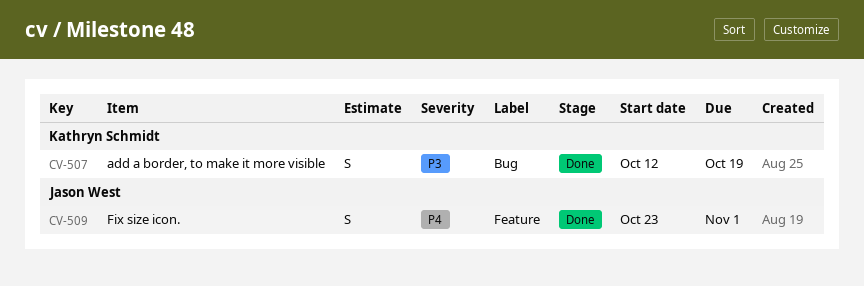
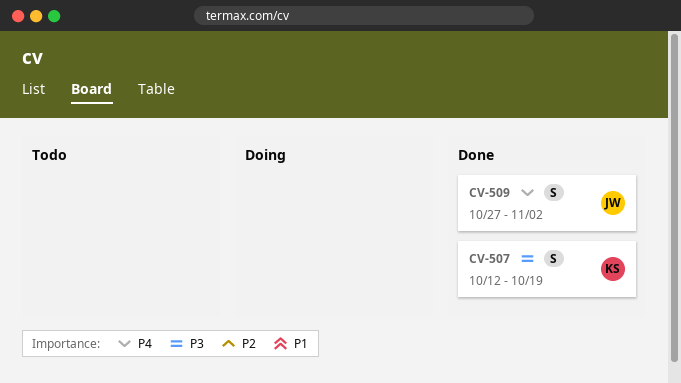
CV-509, start: Oct 23 -> Oct 27
CV-509, due: Nov 1 -> Nov 2

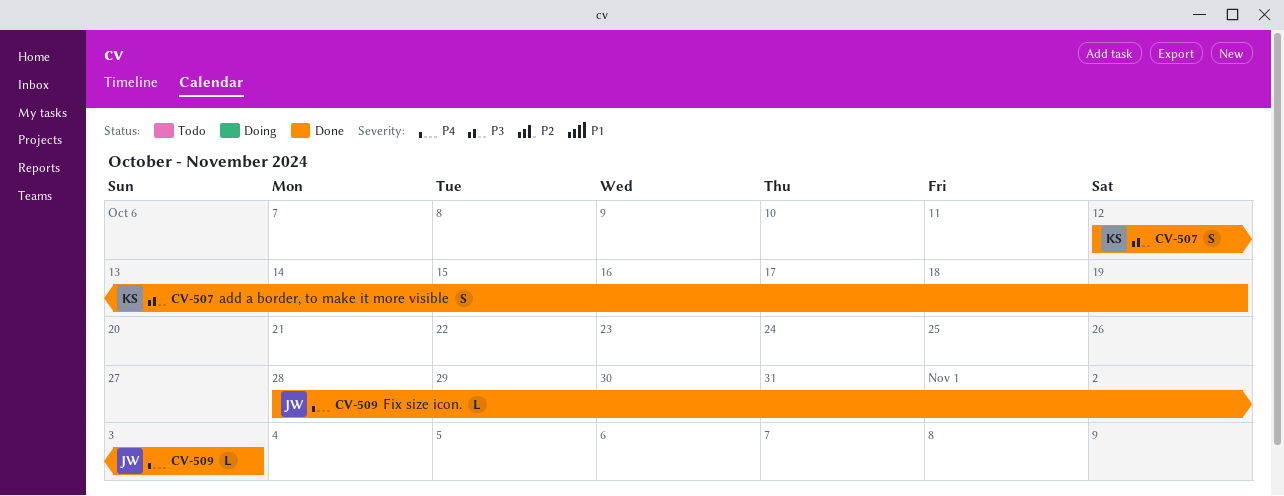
CV-509, estimate: S -> L
CV-509, start: Oct 27 -> Oct 28
CV-509, due: Nov 2 -> Nov 3

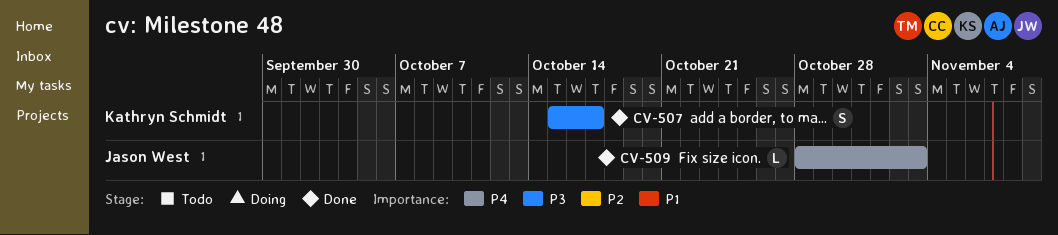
CV-507, start: Oct 12 -> Oct 15
CV-507, due: Oct 19 -> Oct 17

